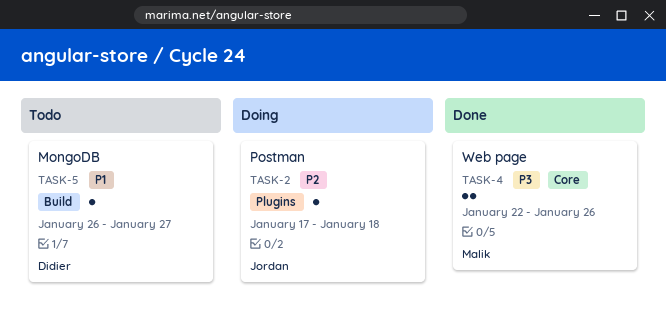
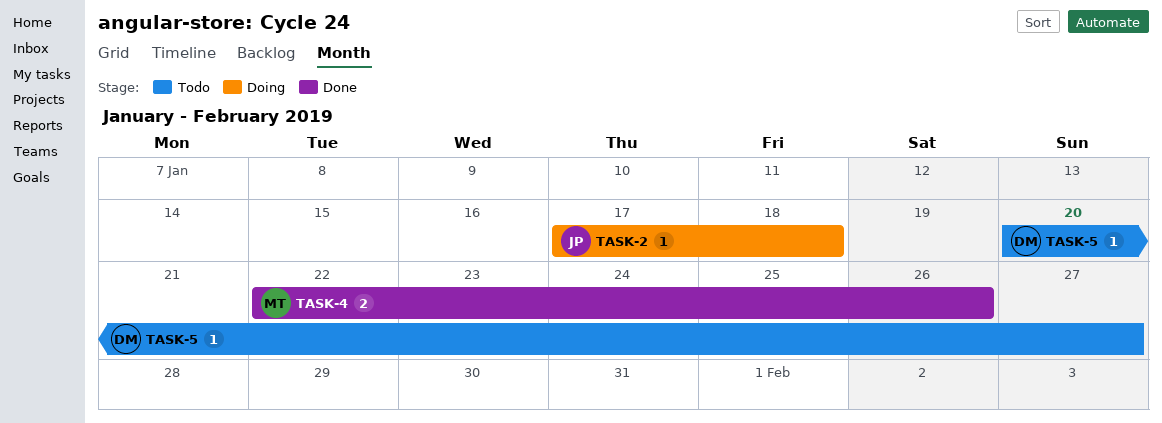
TASK-5, start: Jan 26 -> Jan 20

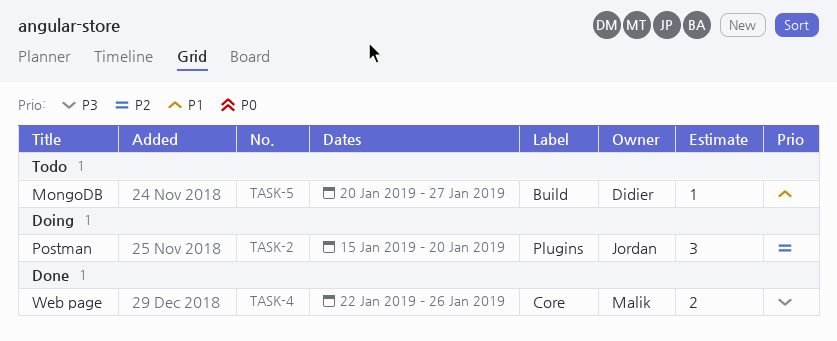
TASK-2, estimate: 1 -> 3
TASK-2, start: Jan 17 -> Jan 15
TASK-2, due: Jan 18 -> Jan 20

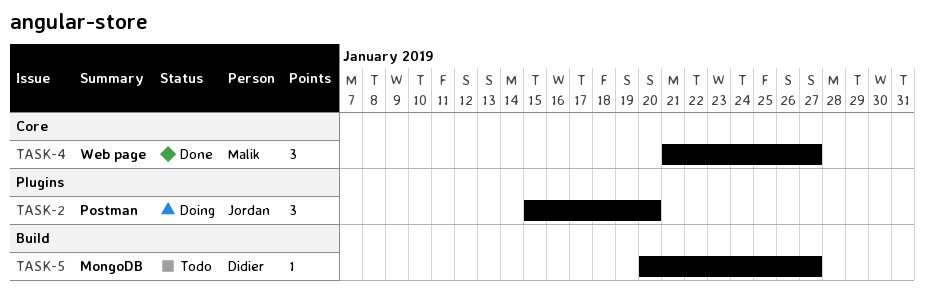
TASK-4, estimate: 2 -> 3
TASK-4, start: Jan 22 -> Jan 21
TASK-4, due: Jan 26 -> Jan 27

